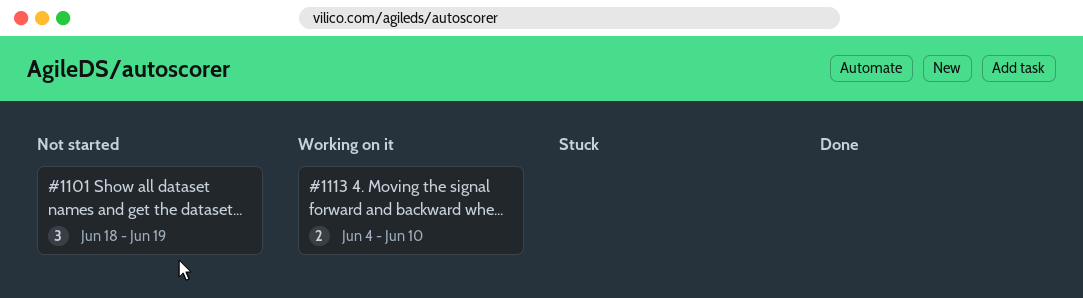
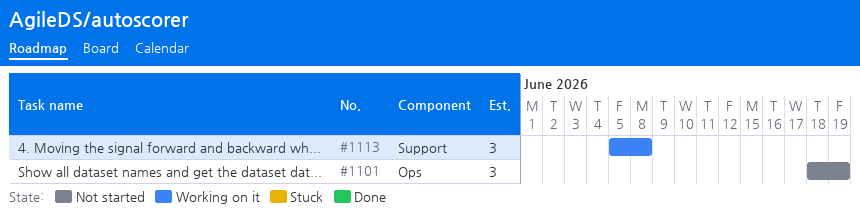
#1113, estimate: 2 -> 3
#1113, start: Jun 4 -> Jun 5
#1113, due: Jun 10 -> Jun 8

